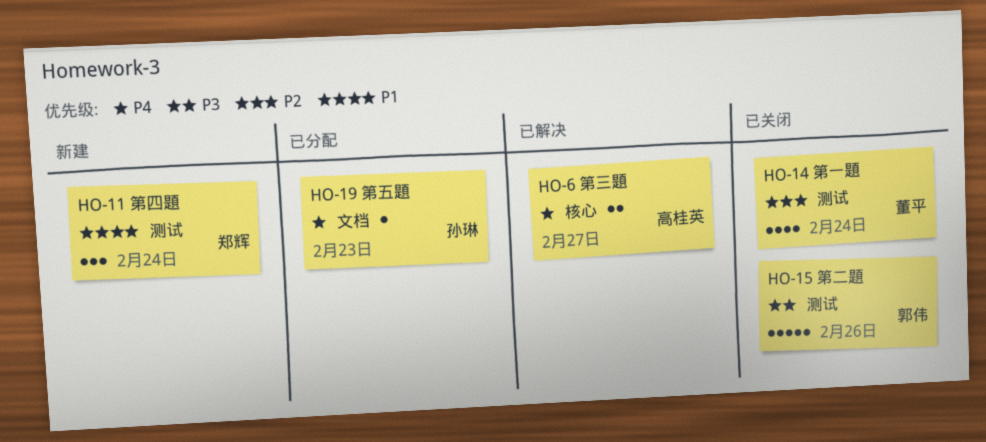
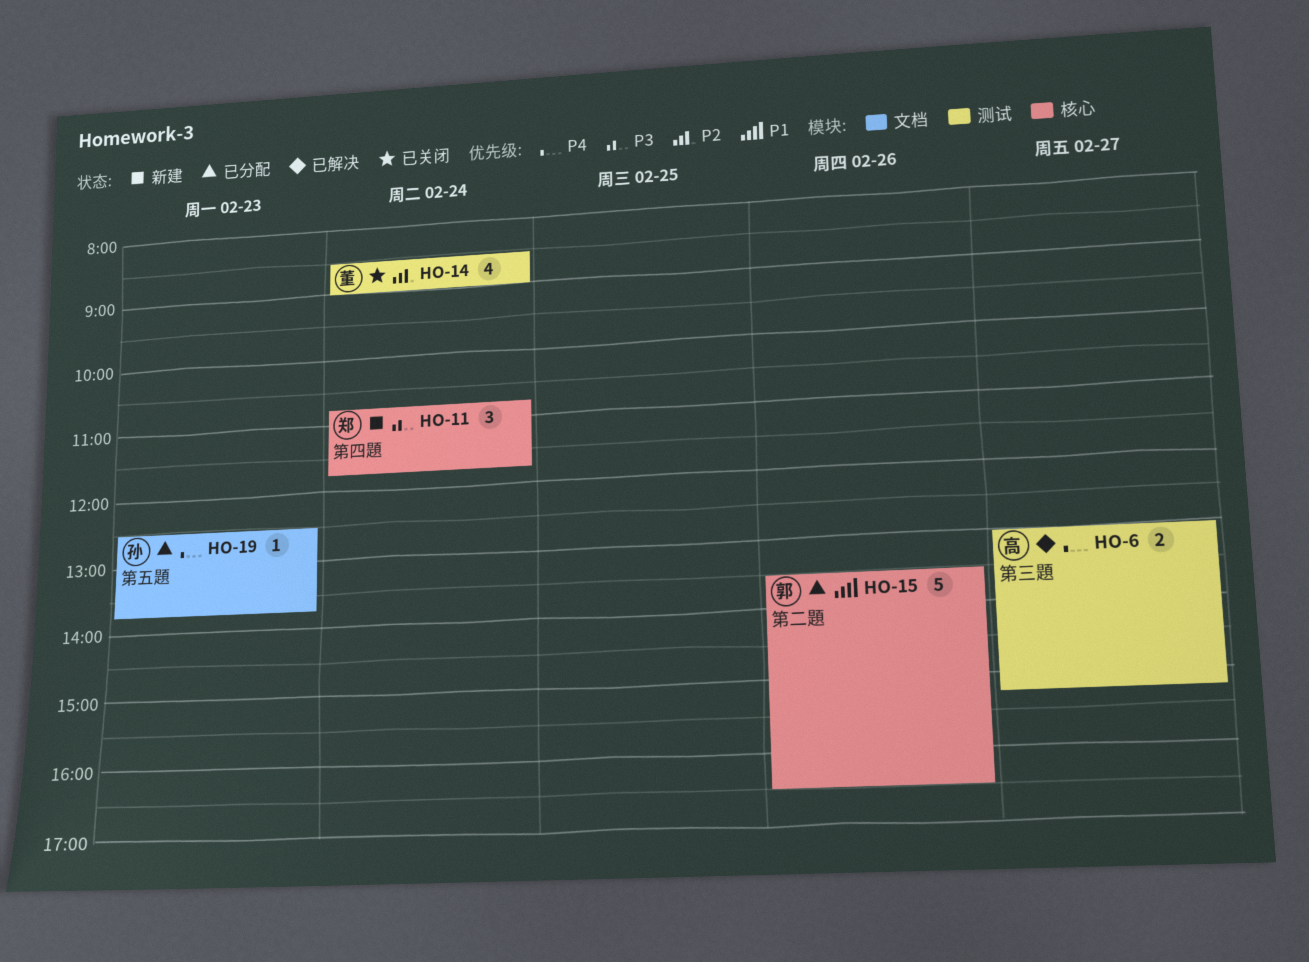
HO-6, label: 核心 -> 测试
HO-11, priority: P1 -> P3
HO-11, label: 测试 -> 核心
HO-15, status: 已关闭 -> 已分配
HO-15, priority: P3 -> P1
HO-15, label: 测试 -> 核心

